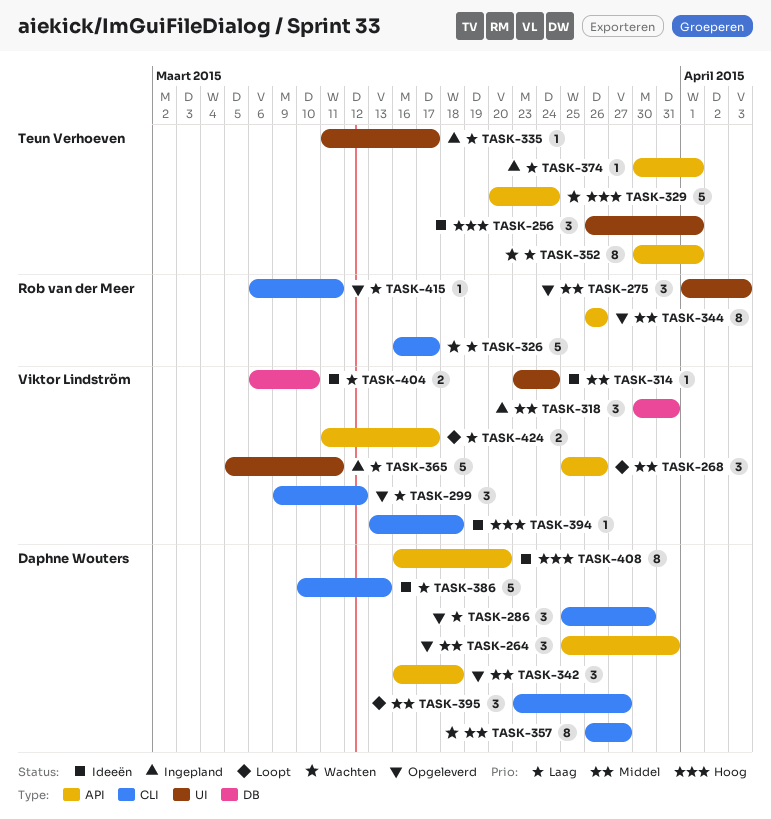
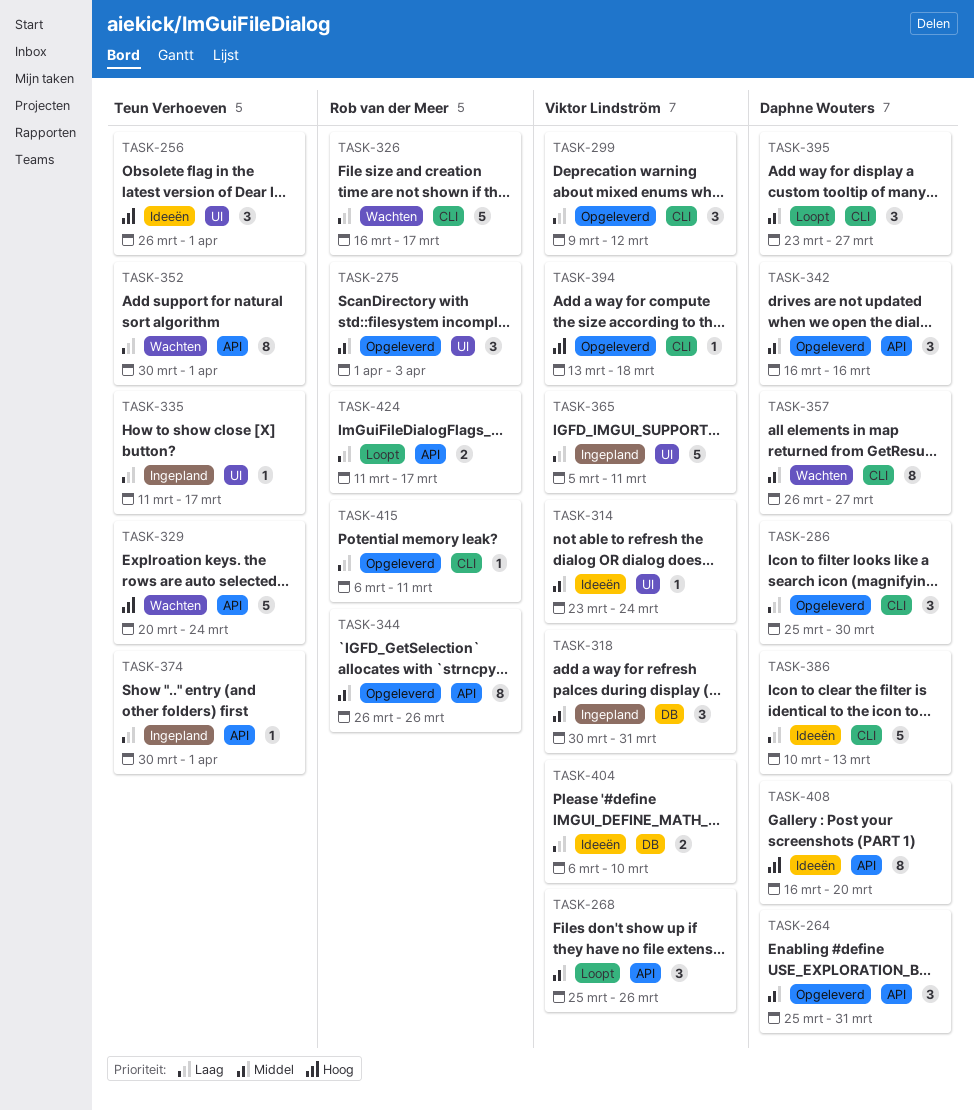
TASK-342, due: Mar 18 -> Mar 16
TASK-394, status: Ideeën -> Opgeleverd
TASK-424, owner: Viktor Lindström -> Rob van der Meer

